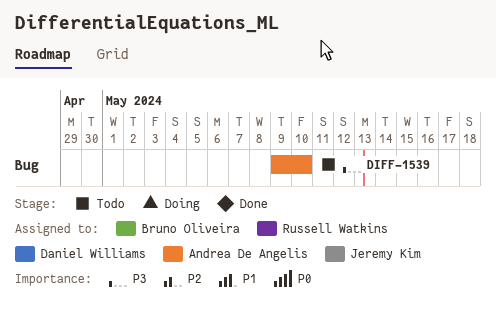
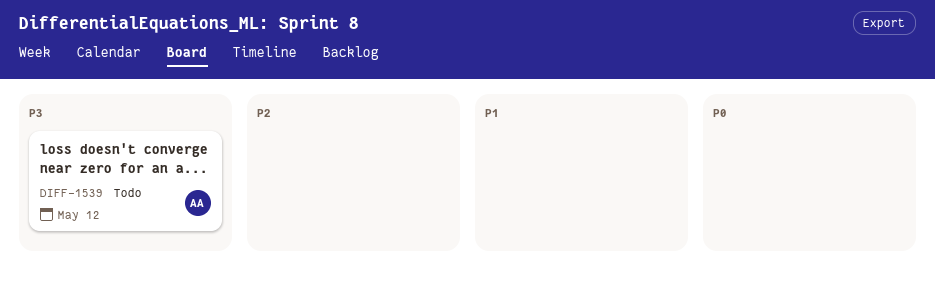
DIFF-1539, due: May 10 -> May 12

